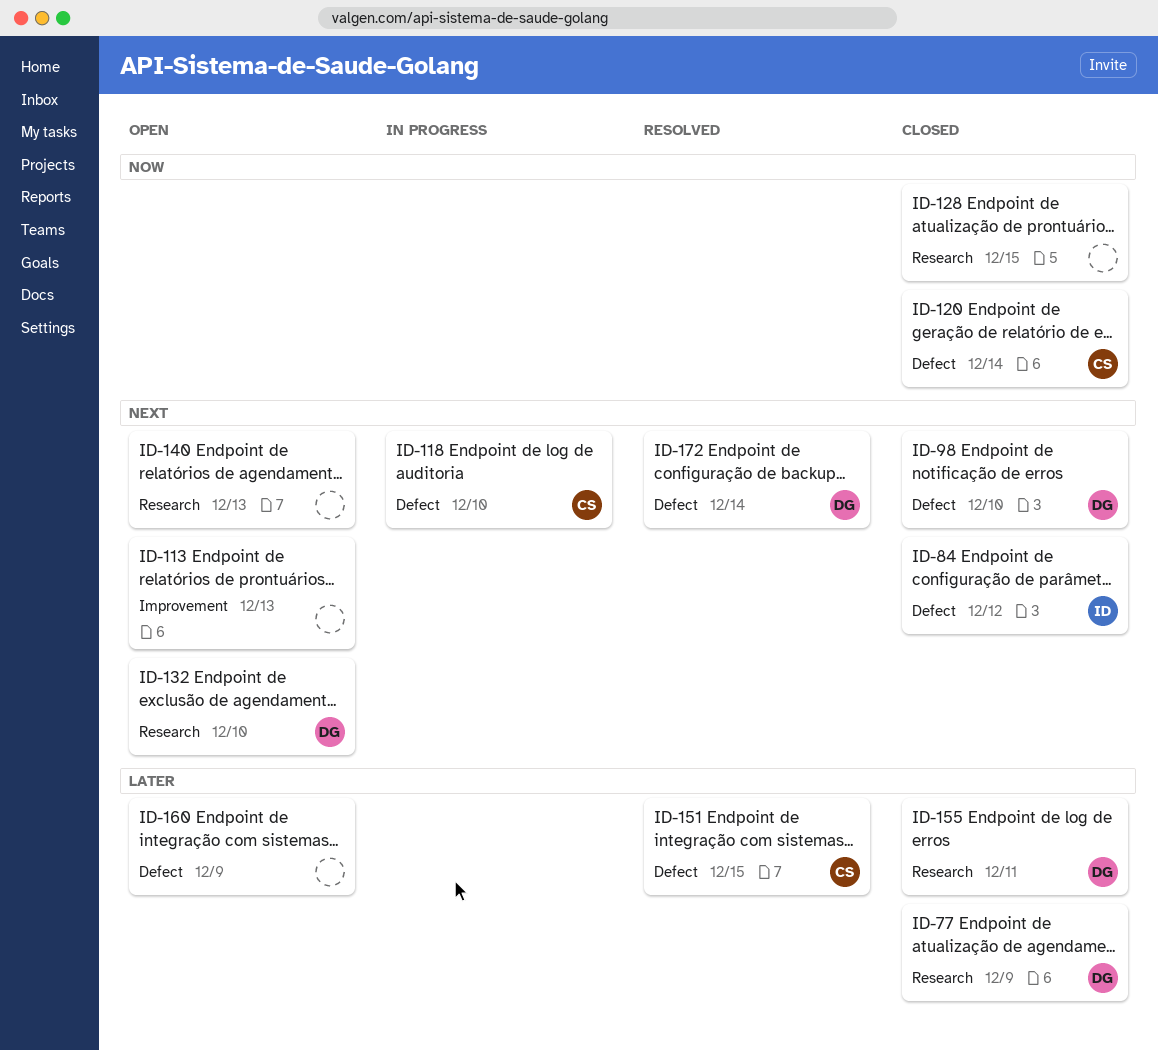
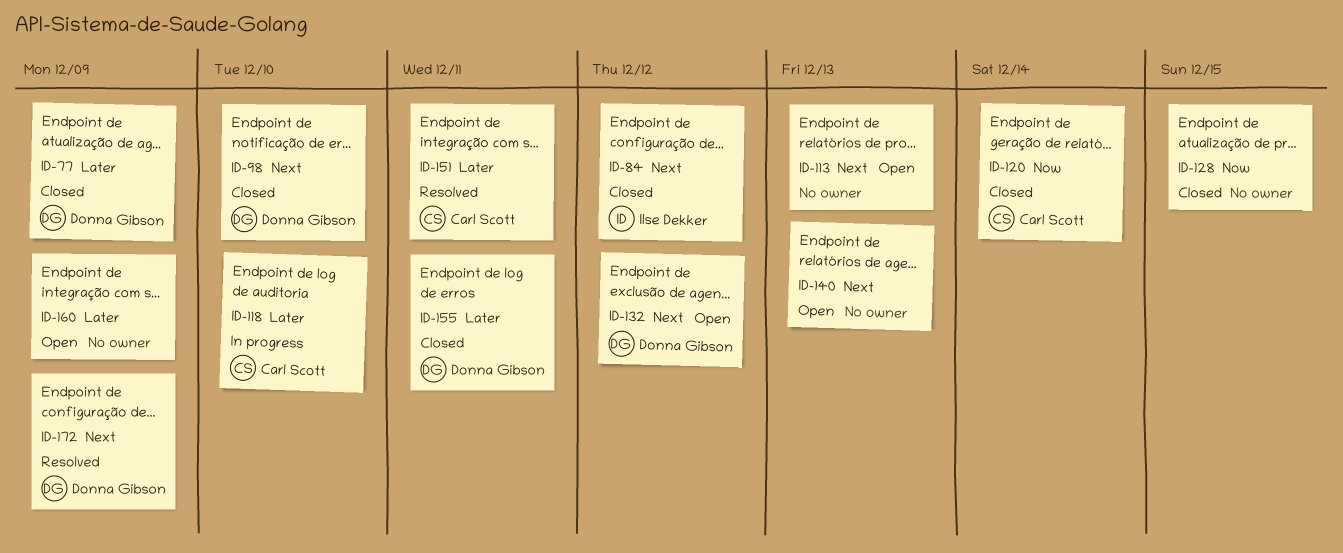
ID-118, priority: Next -> Later
ID-132, due: Dec 10 -> Dec 12
ID-151, due: Dec 15 -> Dec 11
ID-172, due: Dec 14 -> Dec 9

